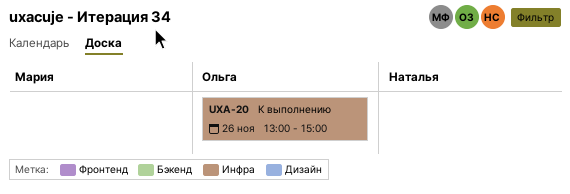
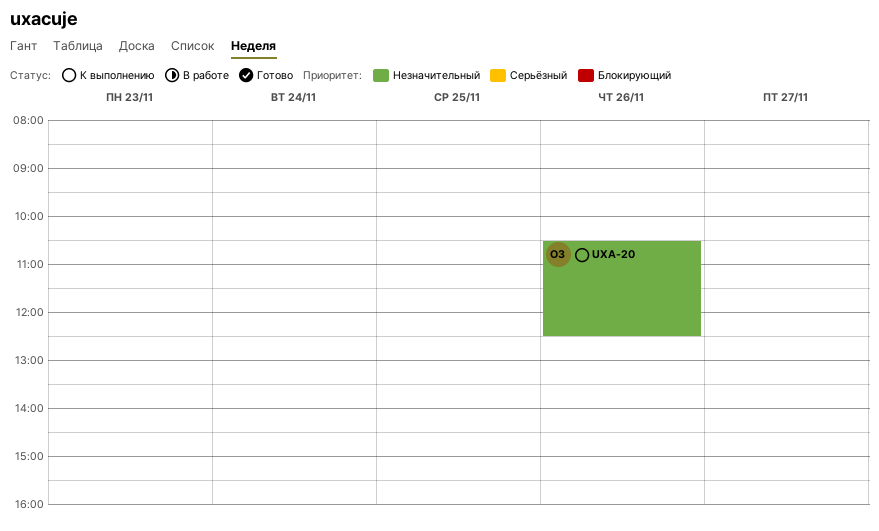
UXA-20, begins: 13:00 -> 10:30
UXA-20, ends: 15:00 -> 12:30

